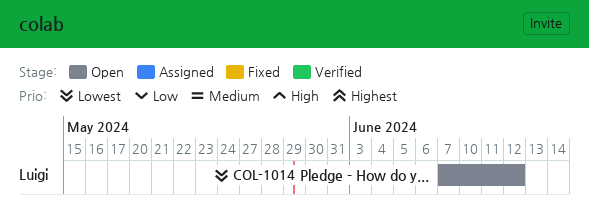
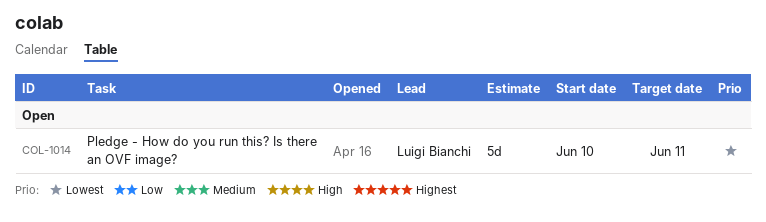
COL-1014, start: Jun 7 -> Jun 10
COL-1014, due: Jun 12 -> Jun 11

